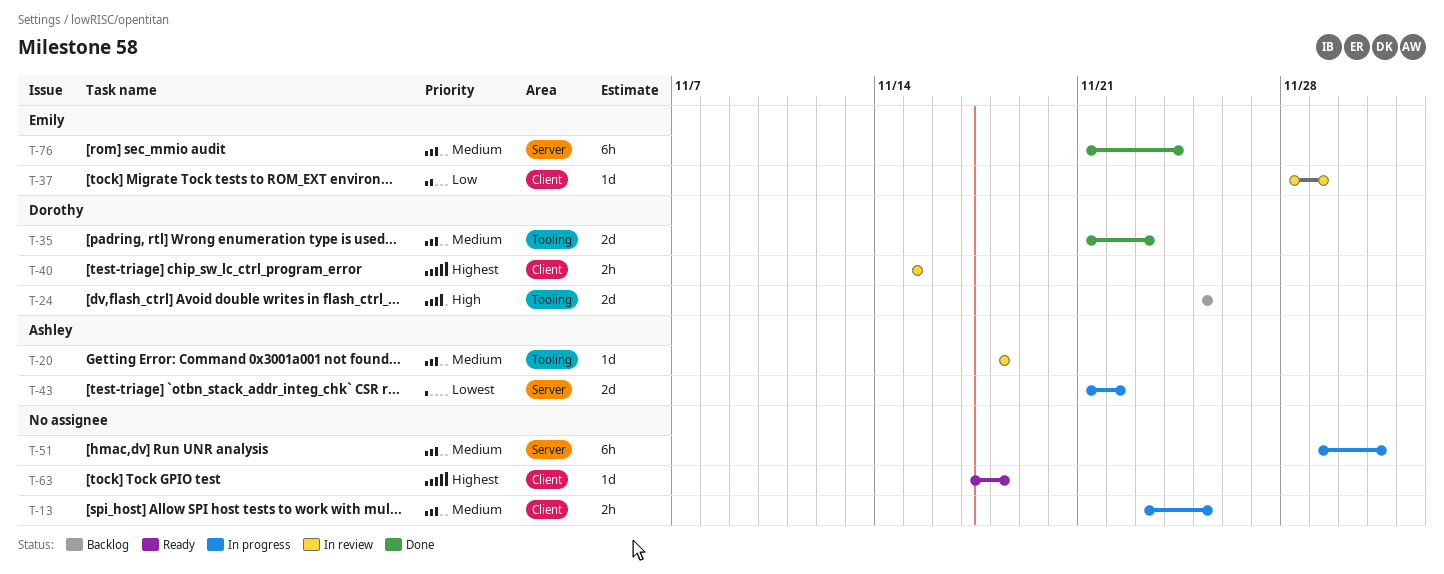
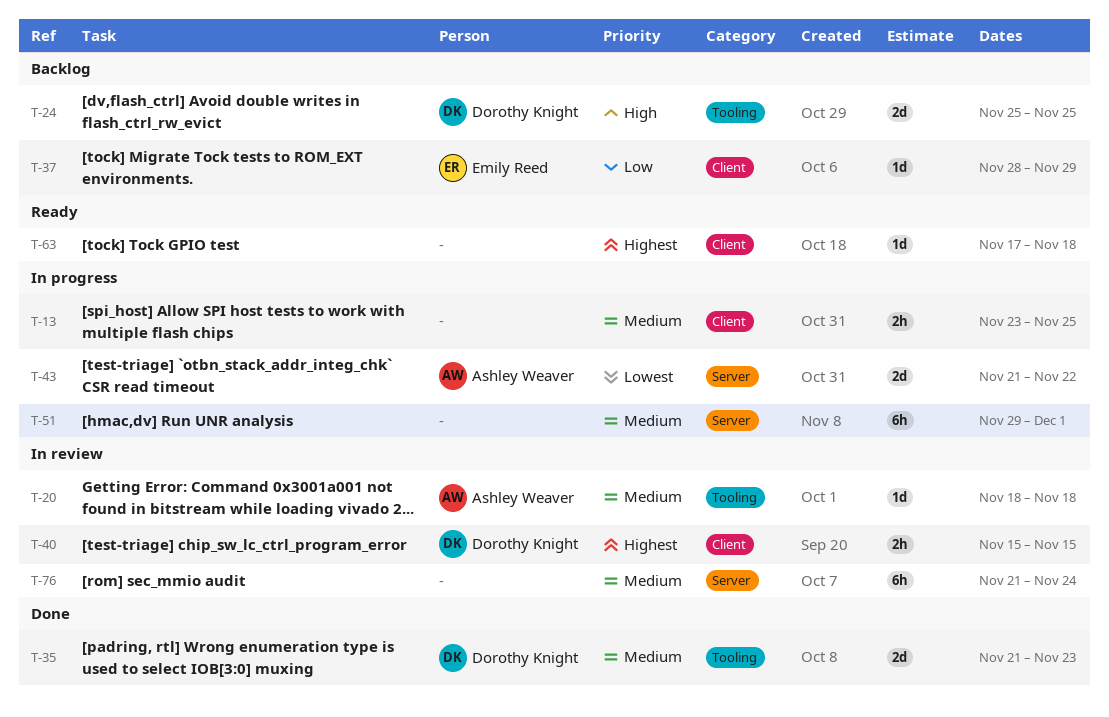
T-37, status: In review -> Backlog
T-76, status: Done -> In review
T-76, owner: Emily Reed -> none

